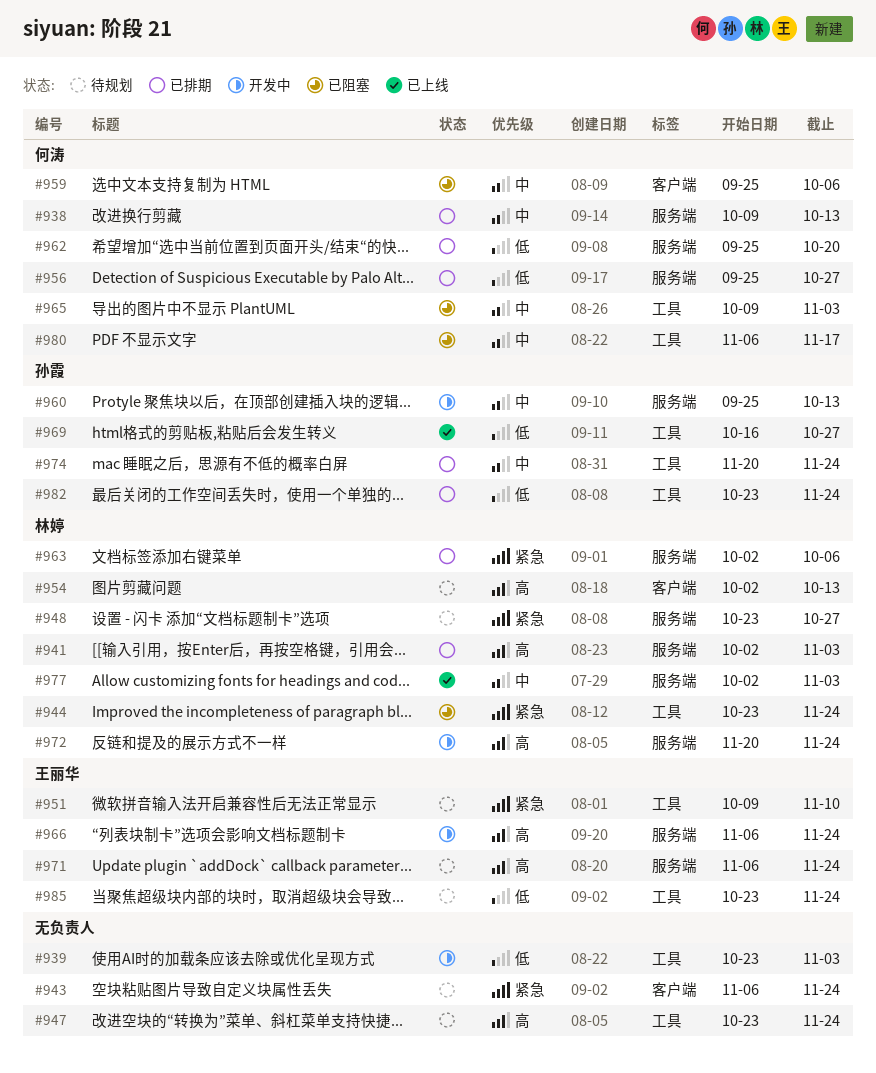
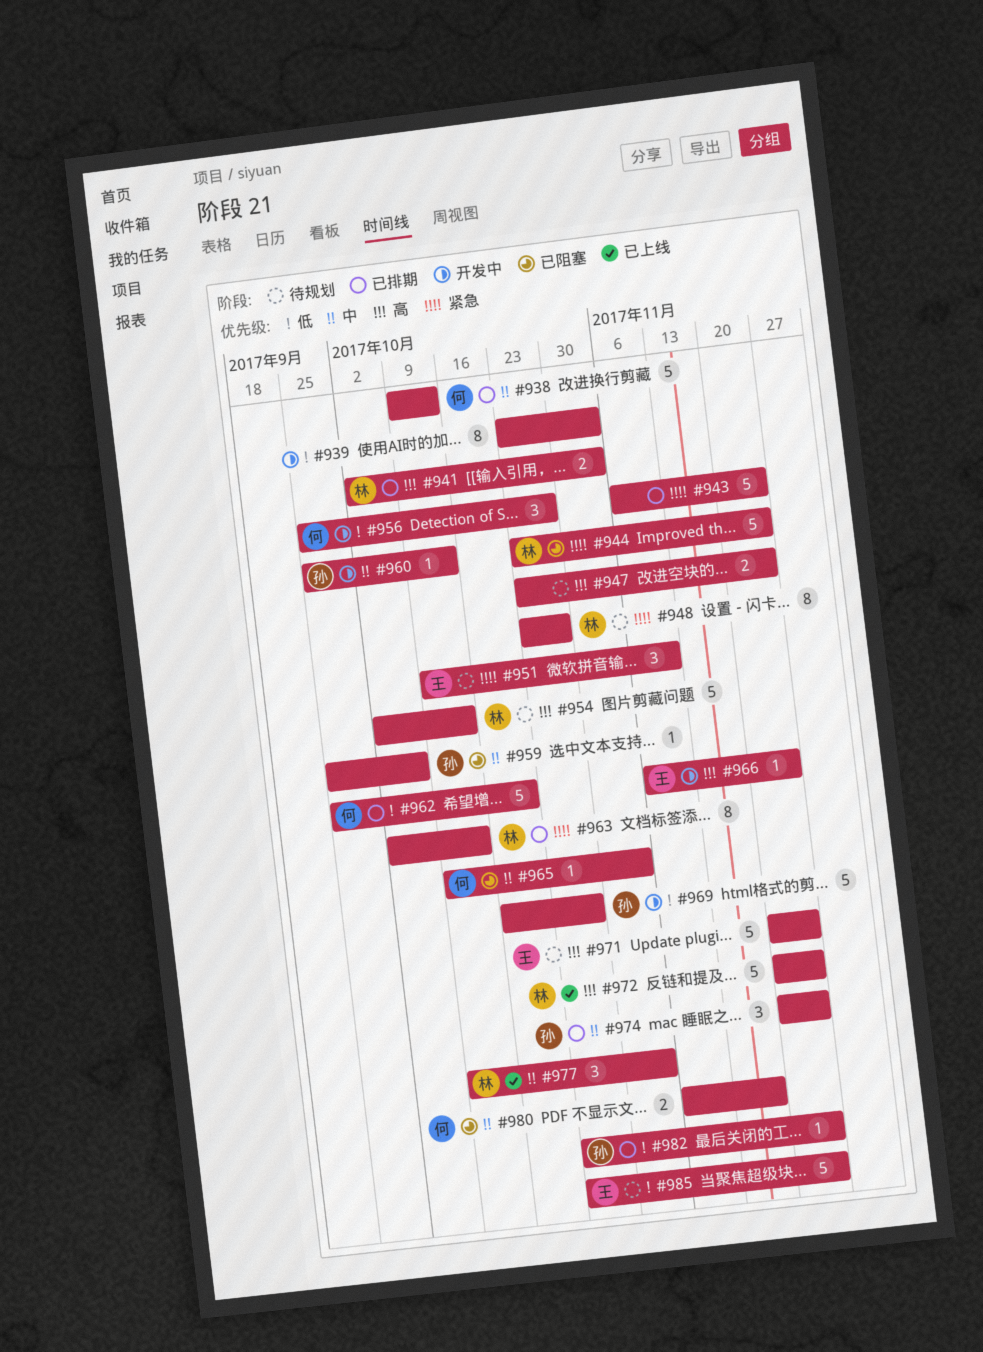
#943, status: 待规划 -> 已排期
#956, status: 已排期 -> 开发中
#959, owner: 何涛 -> 孙霞
#963, due: Oct 6 -> Oct 13
#969, status: 已上线 -> 开发中
#971, start: Nov 6 -> Nov 20
#972, status: 开发中 -> 已上线
#977, start: Oct 2 -> Oct 9

